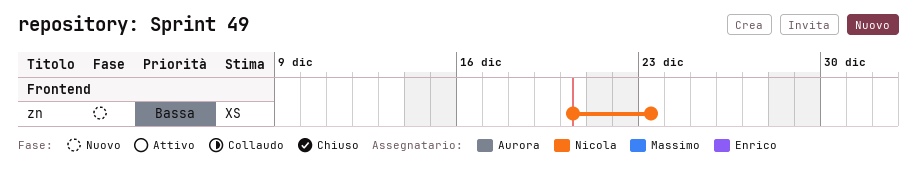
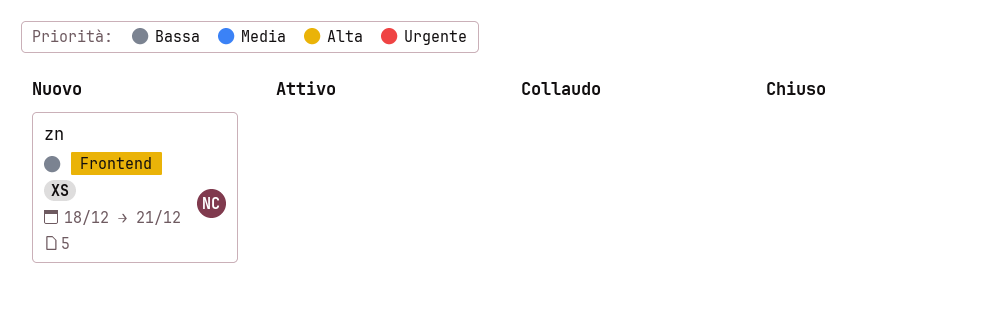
zn, start: Dec 20 -> Dec 18
zn, due: Dec 23 -> Dec 21

